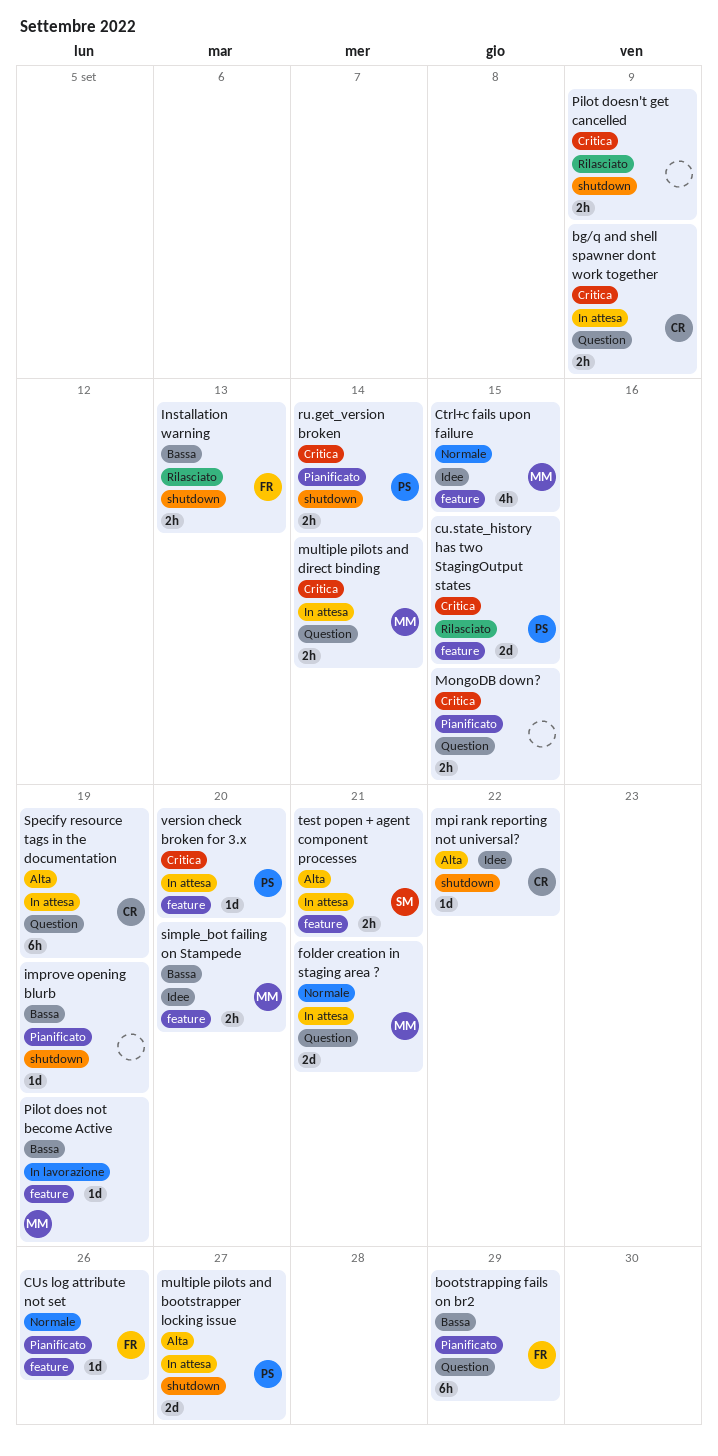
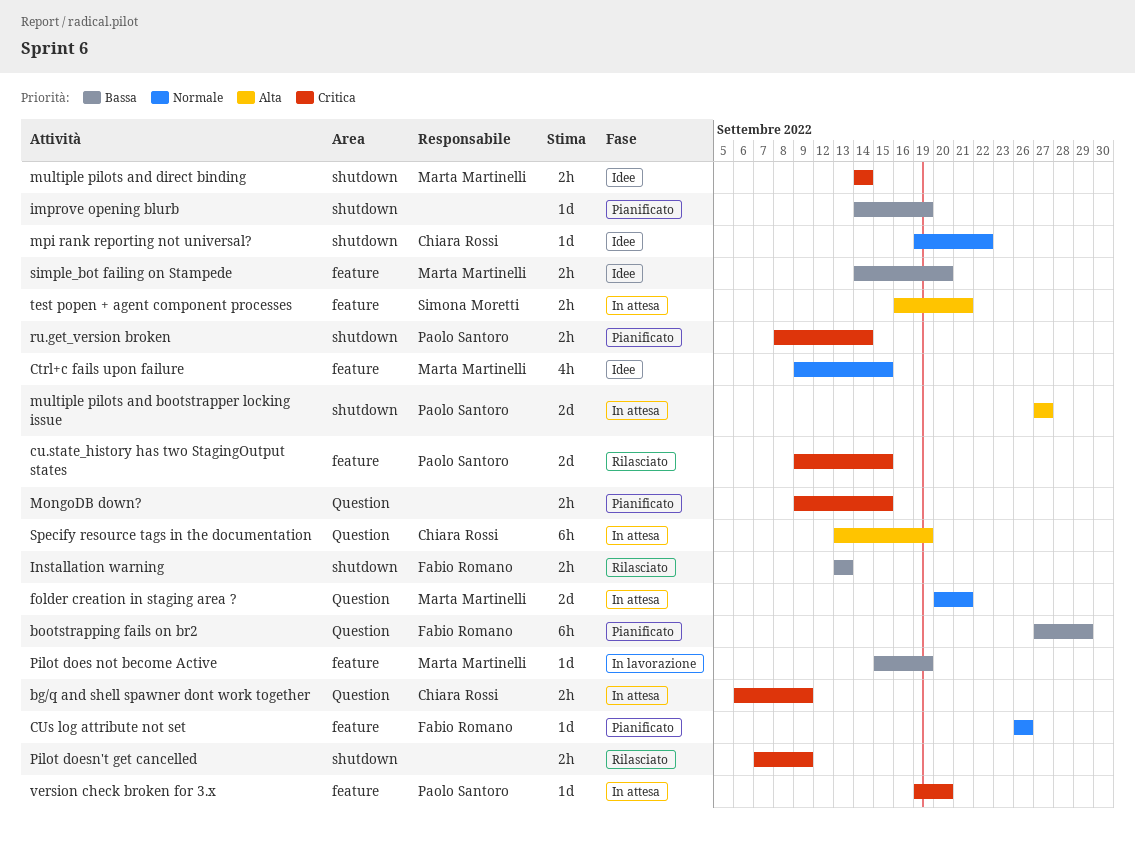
mpi rank reporting not universal?, priority: Alta -> Normale
multiple pilots and direct binding, status: In attesa -> Idee
multiple pilots and direct binding, label: Question -> shutdown

